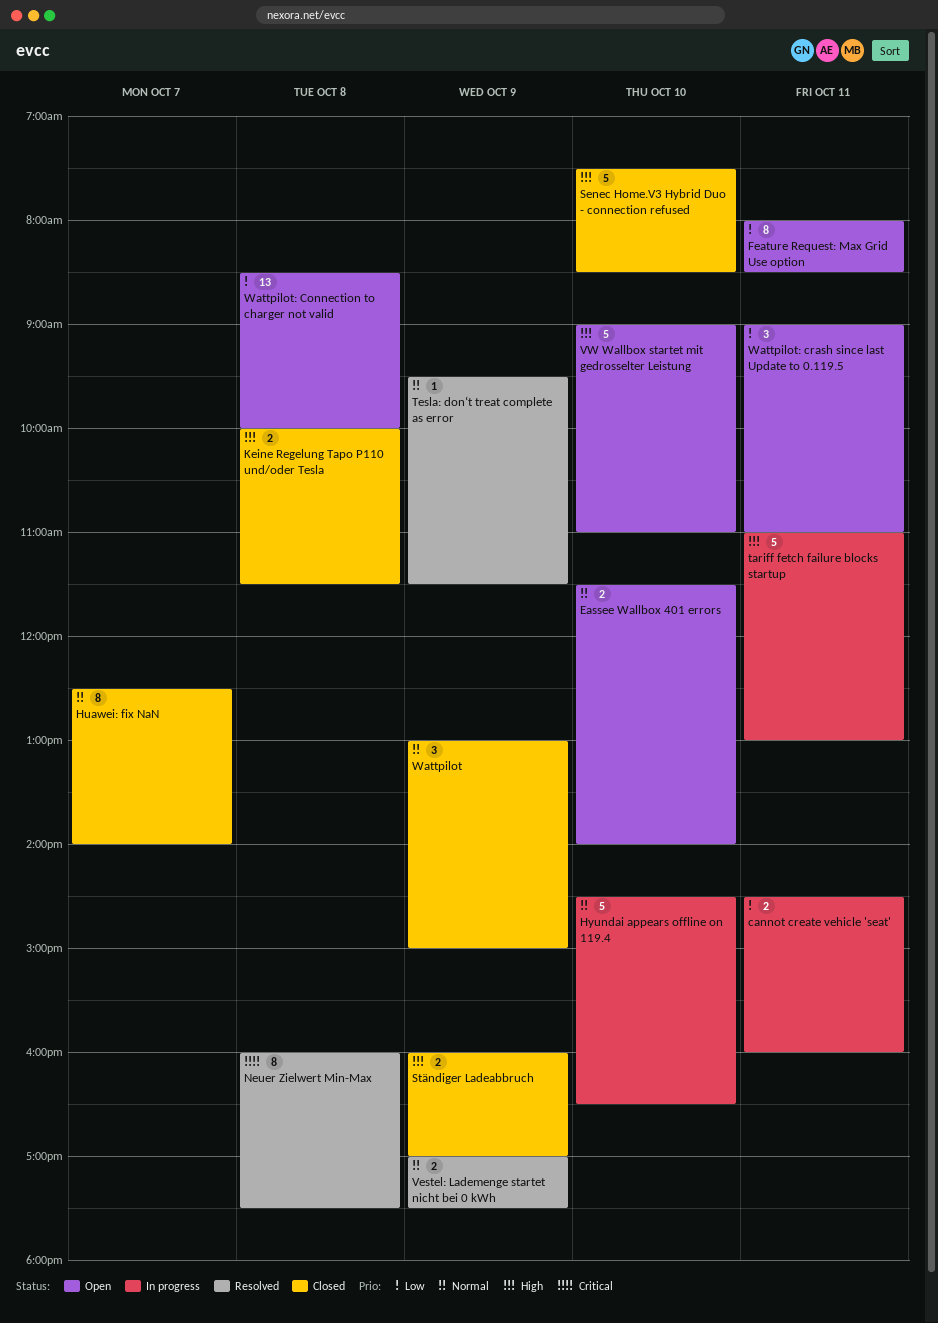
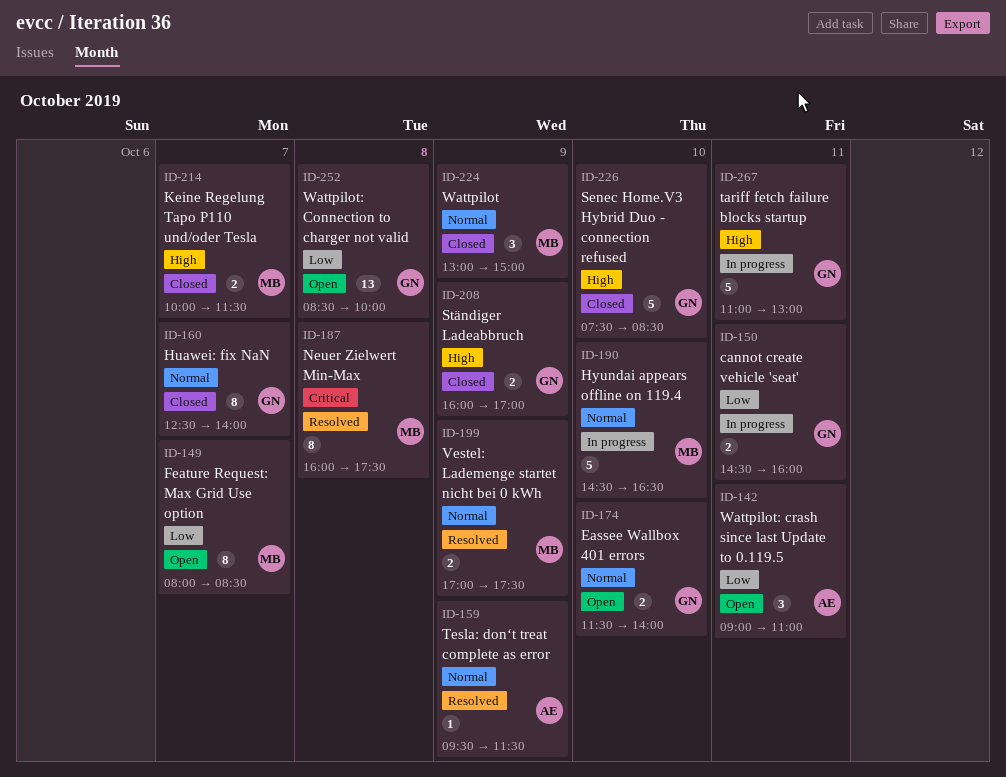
Feature Request: Max Grid Use option, day: Oct 11 -> Oct 7
Keine Regelung Tapo P110 und/oder Tesla, day: Oct 8 -> Oct 7
VW Wallbox startet mit gedrosselter Leistung: present -> none

